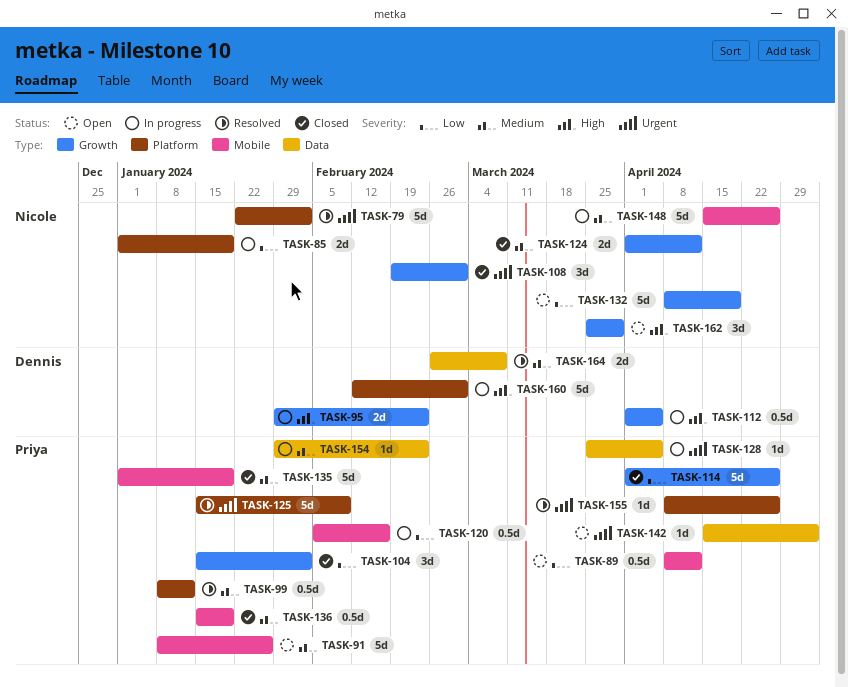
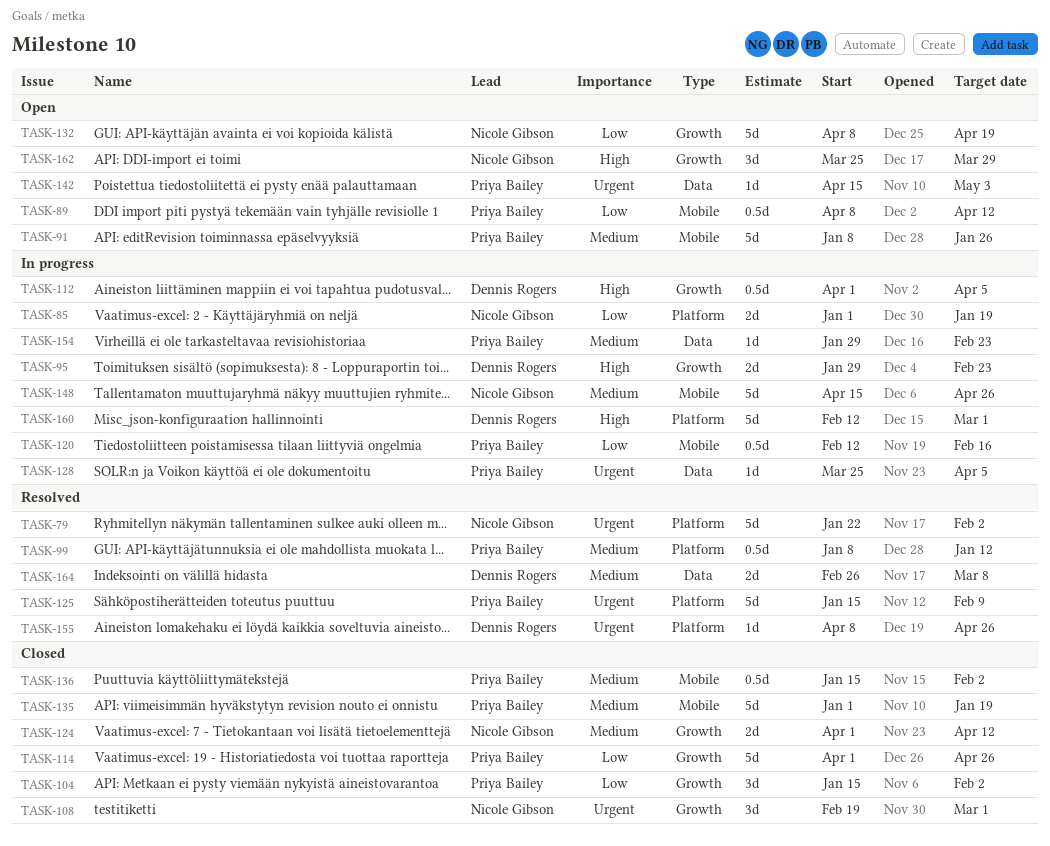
TASK-120, start: Feb 5 -> Feb 12
TASK-136, due: Jan 19 -> Feb 2
TASK-155, owner: Priya Bailey -> Dennis Rogers

